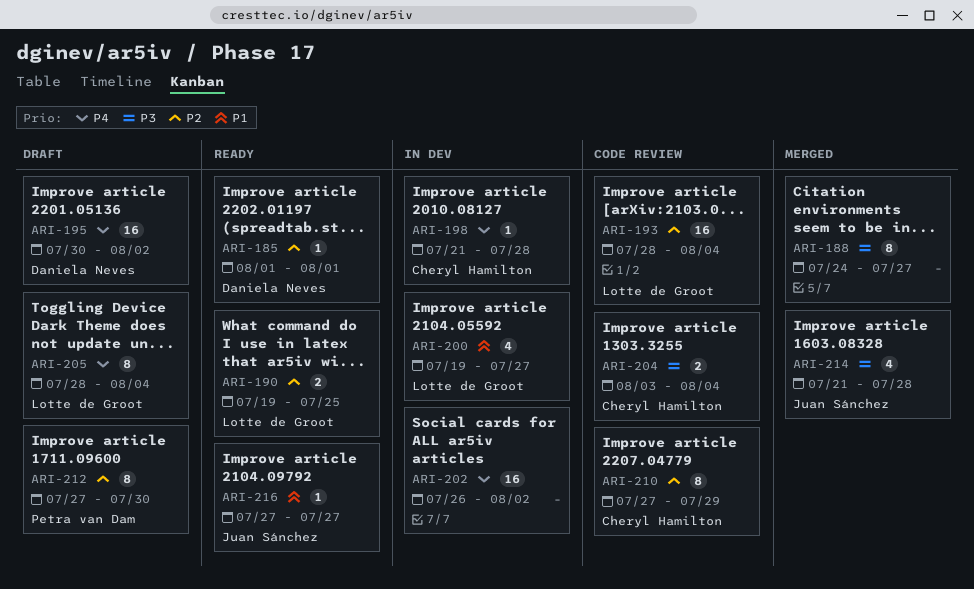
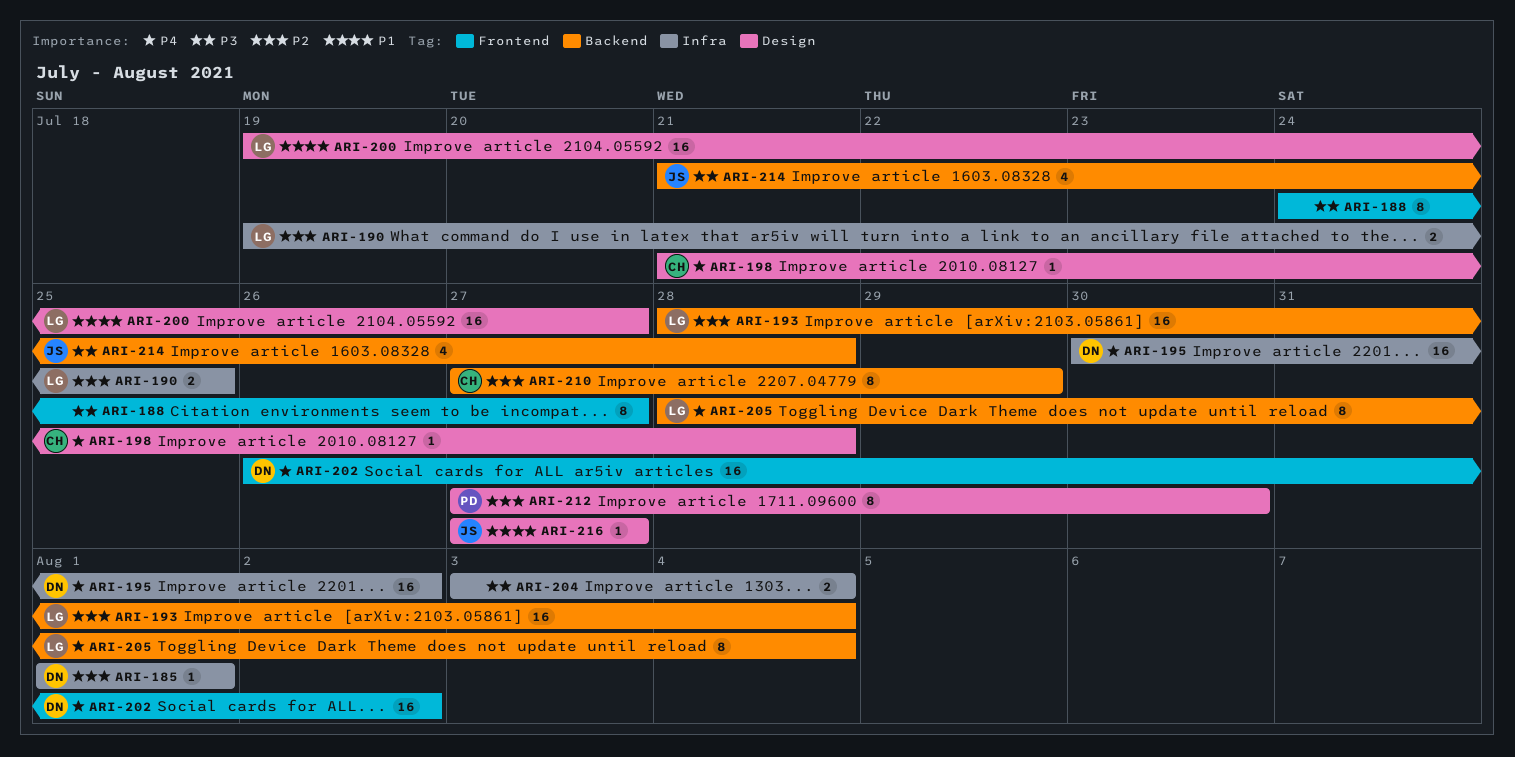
ARI-200, estimate: 4 -> 16
ARI-202, owner: none -> Daniela Neves
ARI-204, owner: Cheryl Hamilton -> none

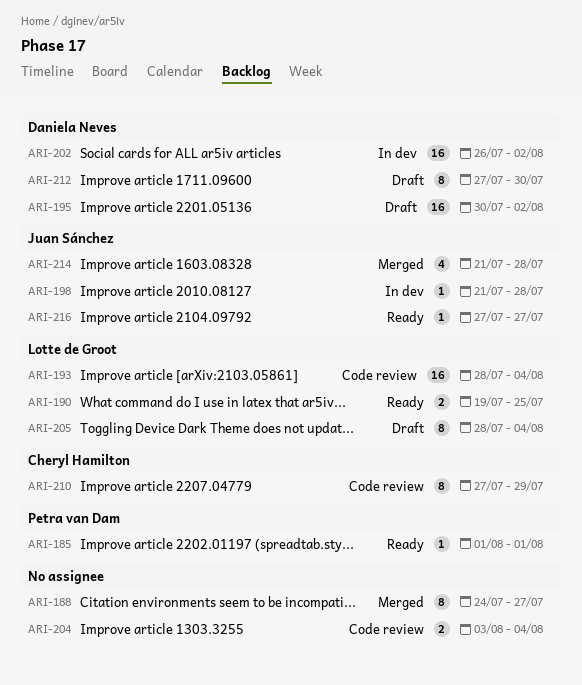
ARI-185, owner: Daniela Neves -> Petra van Dam
ARI-198, owner: Cheryl Hamilton -> Juan Sánchez
ARI-200: present -> none
ARI-212, owner: Petra van Dam -> Daniela Neves

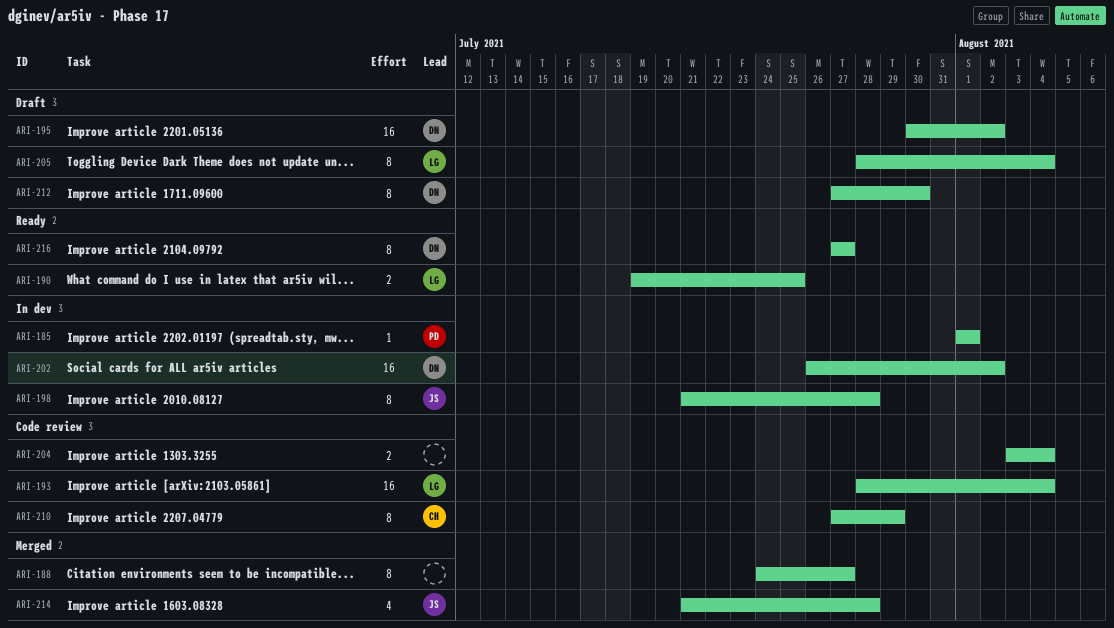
ARI-185, status: Ready -> In dev
ARI-198, estimate: 1 -> 8
ARI-216, owner: Juan Sánchez -> Daniela Neves
ARI-216, estimate: 1 -> 8

